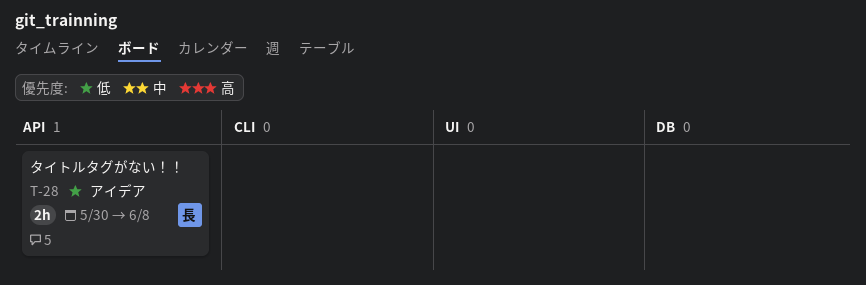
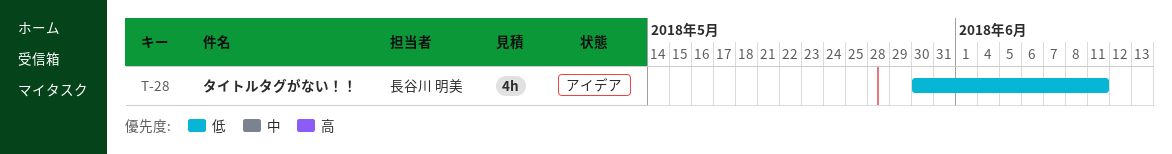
T-28, estimate: 2h -> 4h
T-28, due: Jun 8 -> Jun 11

